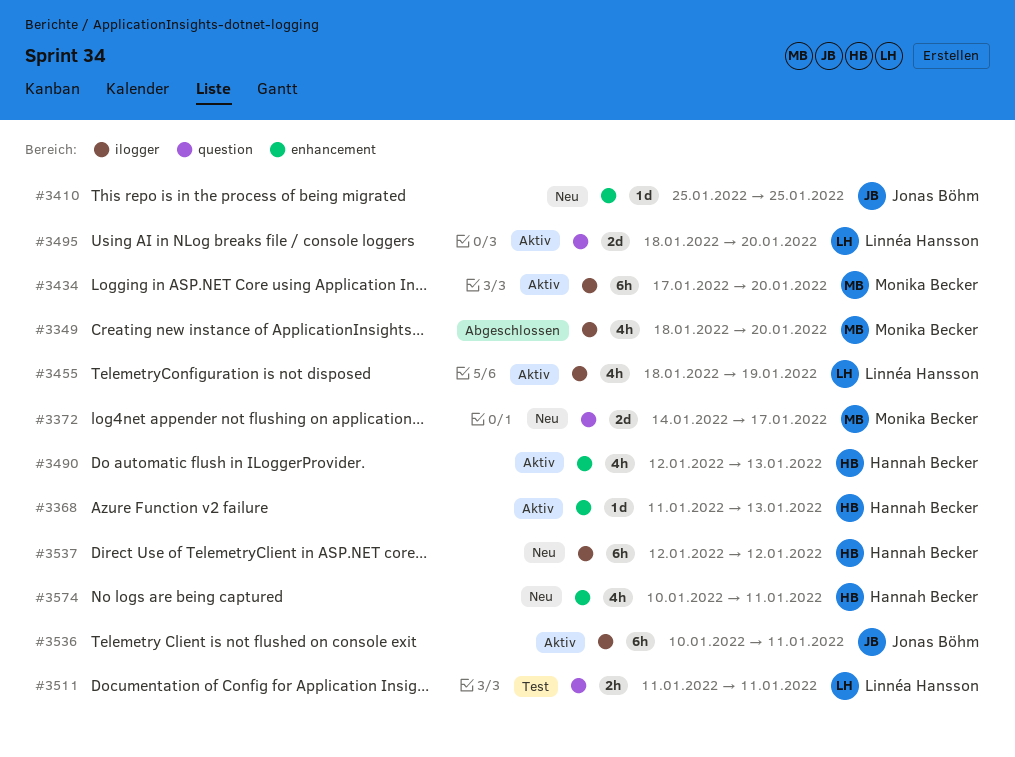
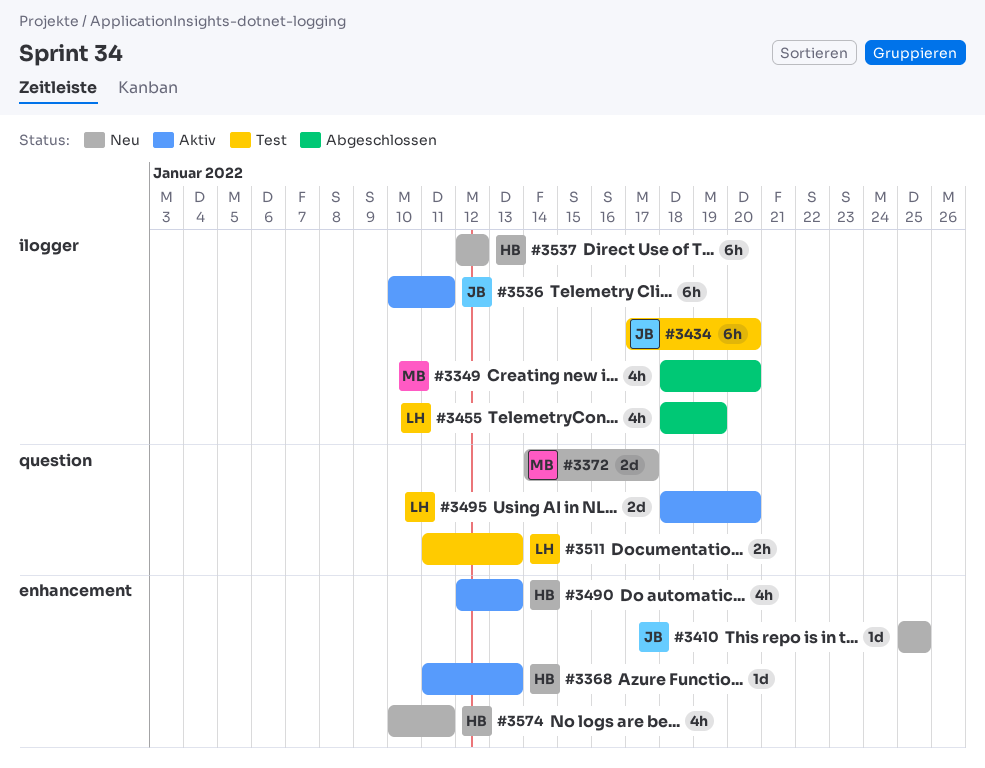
#3434, status: Aktiv -> Test
#3434, owner: Monika Becker -> Jonas Böhm
#3455, status: Aktiv -> Abgeschlossen
#3511, due: Jan 11 -> Jan 13

